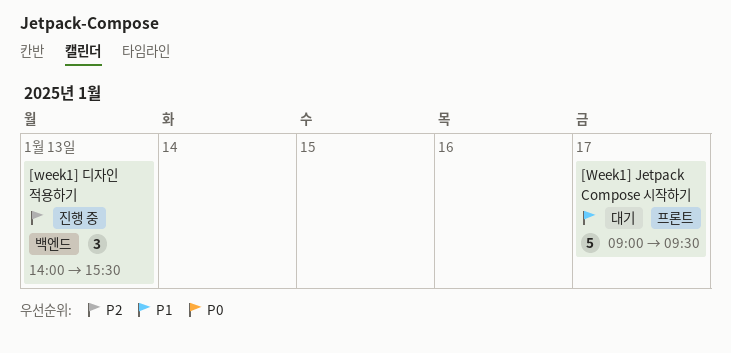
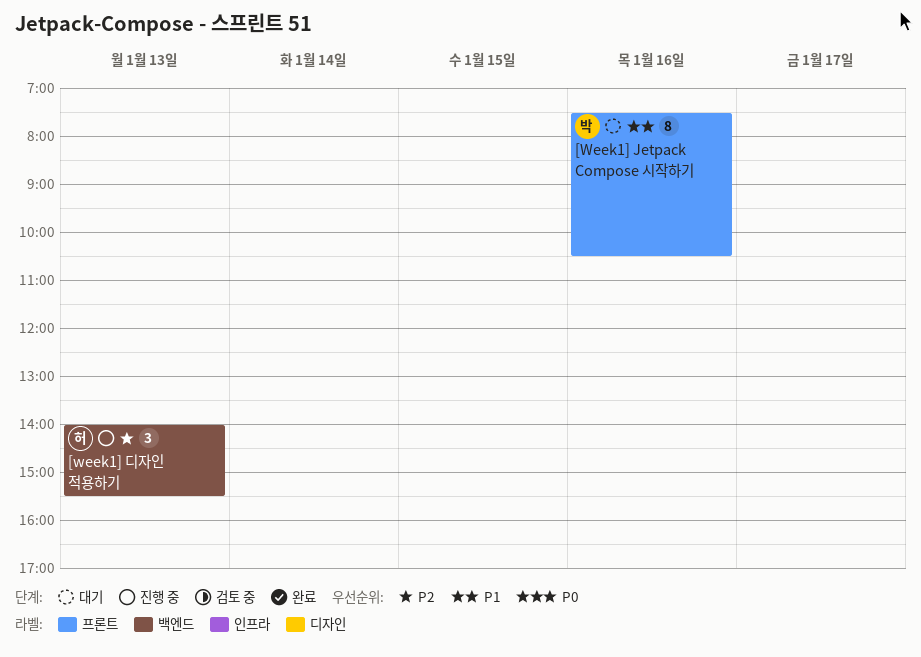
[Week1] Jetpack Compose 시작하기, estimate: 5 -> 8
[Week1] Jetpack Compose 시작하기, day: Jan 17 -> Jan 16
[Week1] Jetpack Compose 시작하기, begins: 09:00 -> 07:30
[Week1] Jetpack Compose 시작하기, ends: 09:30 -> 10:30

